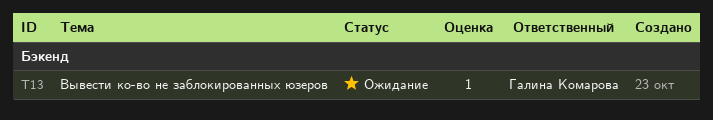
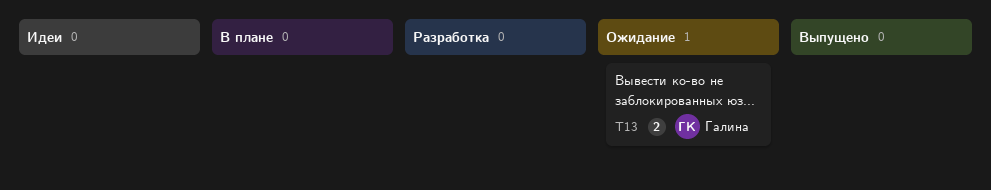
T13, estimate: 1 -> 2

